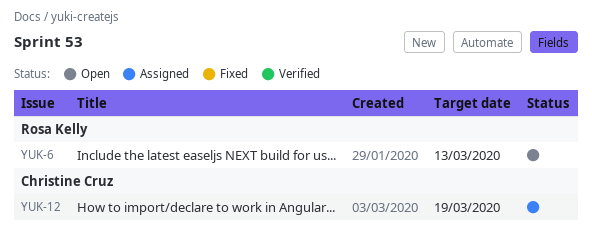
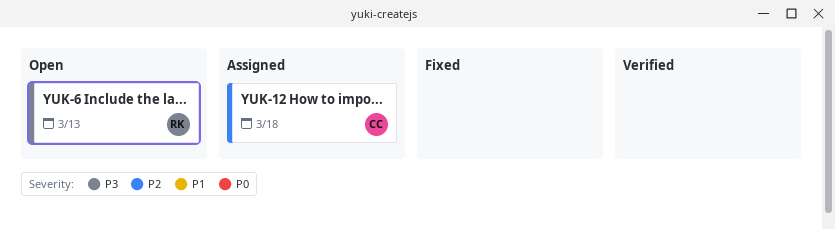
YUK-12, due: Mar 19 -> Mar 18

